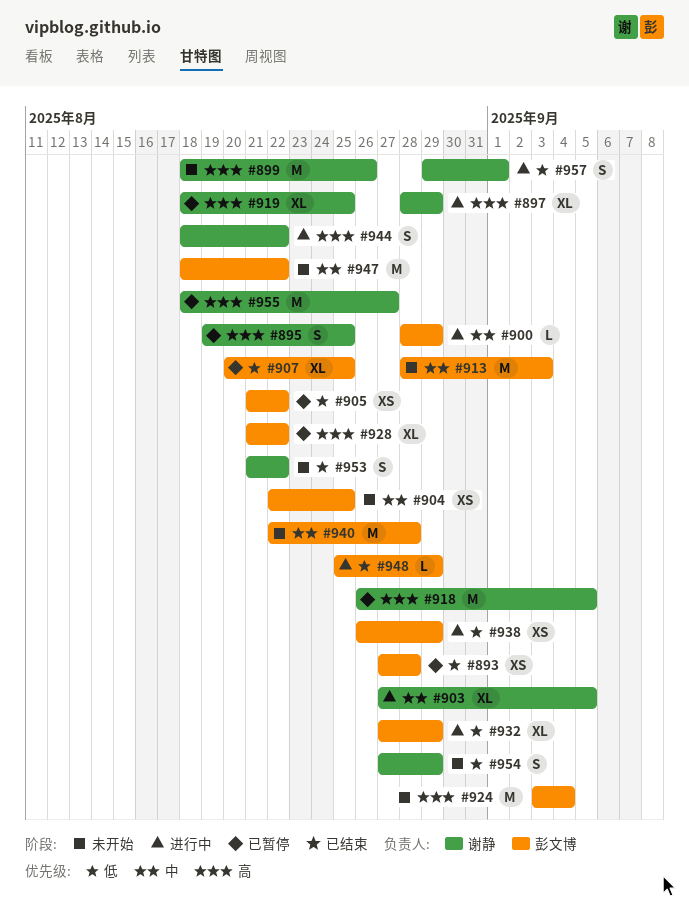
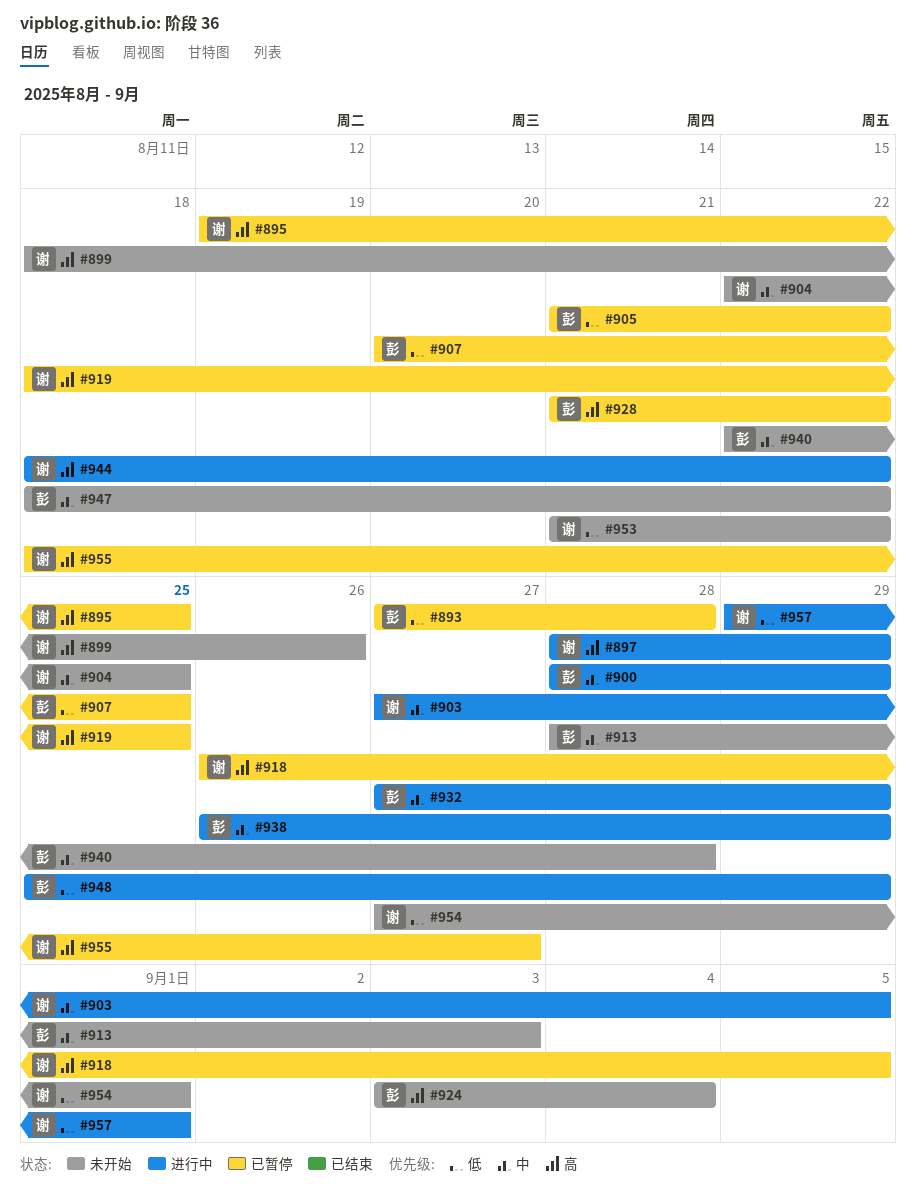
#904, owner: 彭文博 -> 谢静
#932, priority: 低 -> 中
#938, priority: 低 -> 中
#954, due: Aug 29 -> Sep 1

